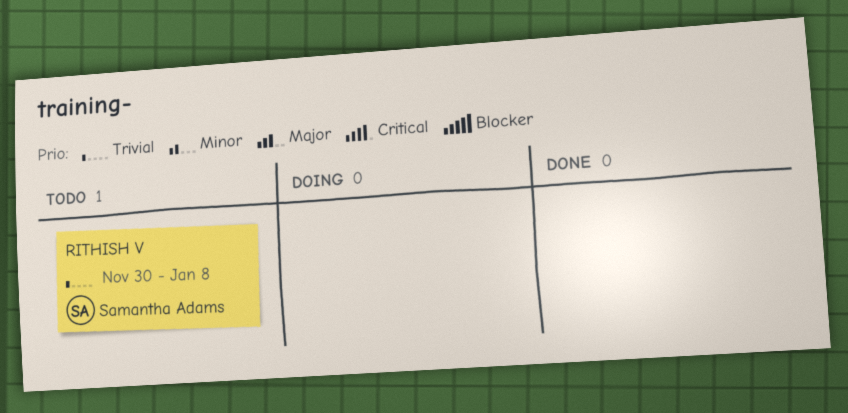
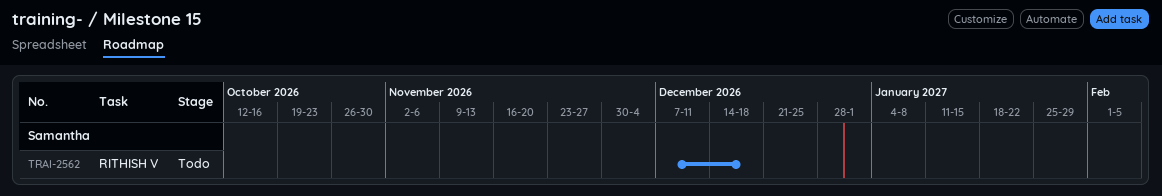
RITHISH V, start: Nov 30 -> Dec 7
RITHISH V, due: Jan 8 -> Dec 18

